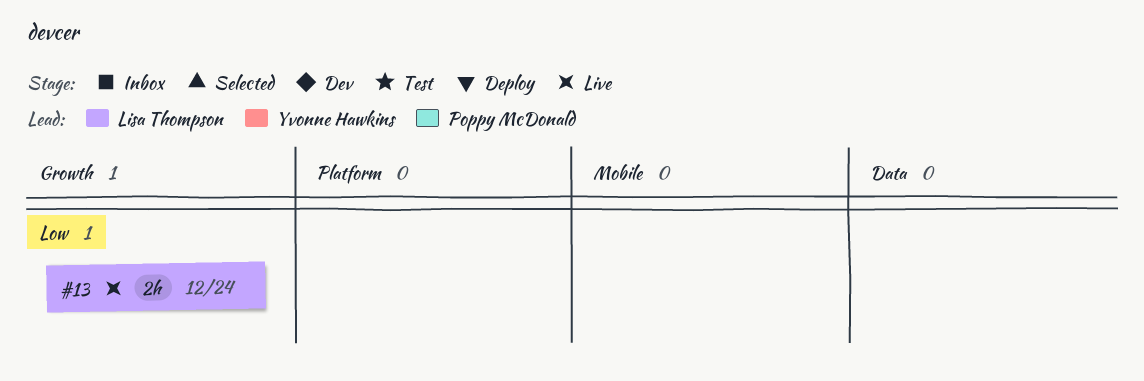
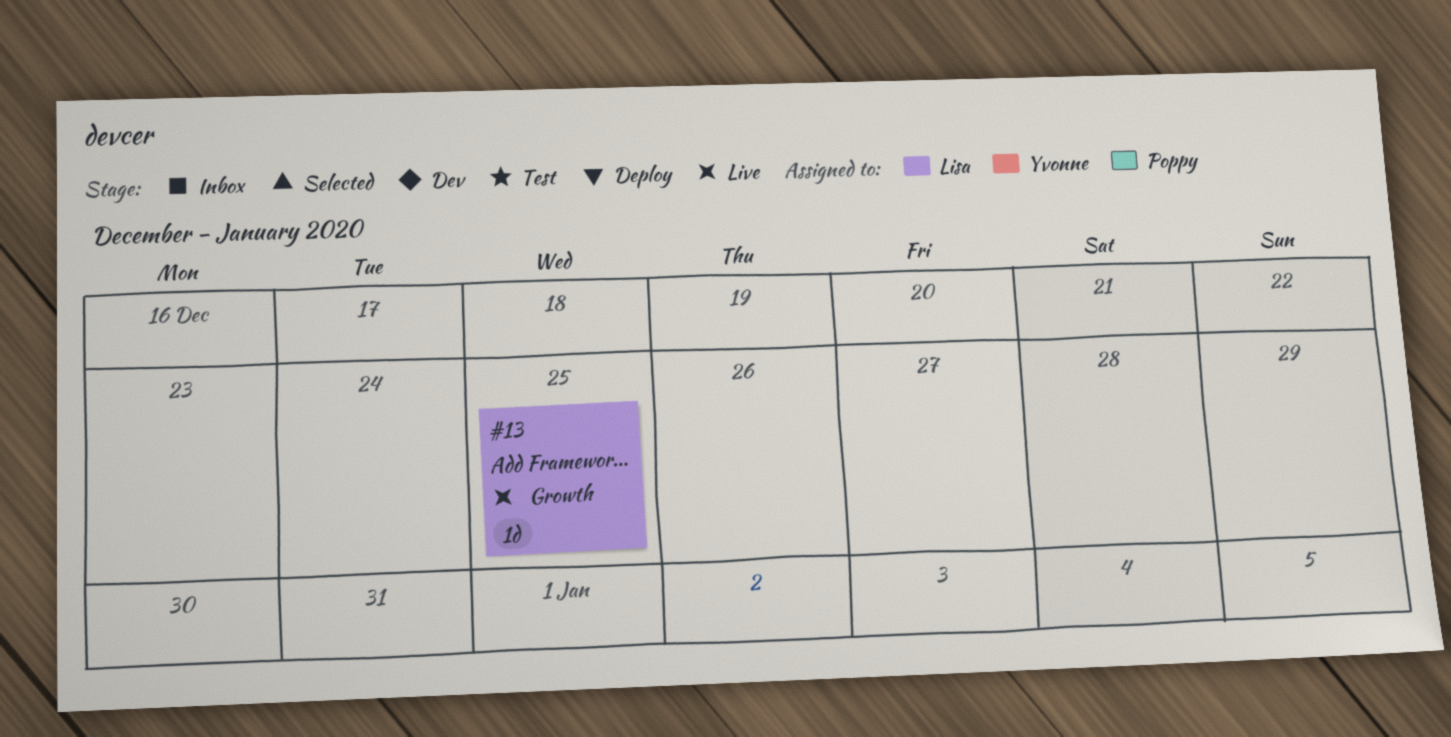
#13, estimate: 2h -> 1d
#13, due: Dec 24 -> Dec 25

